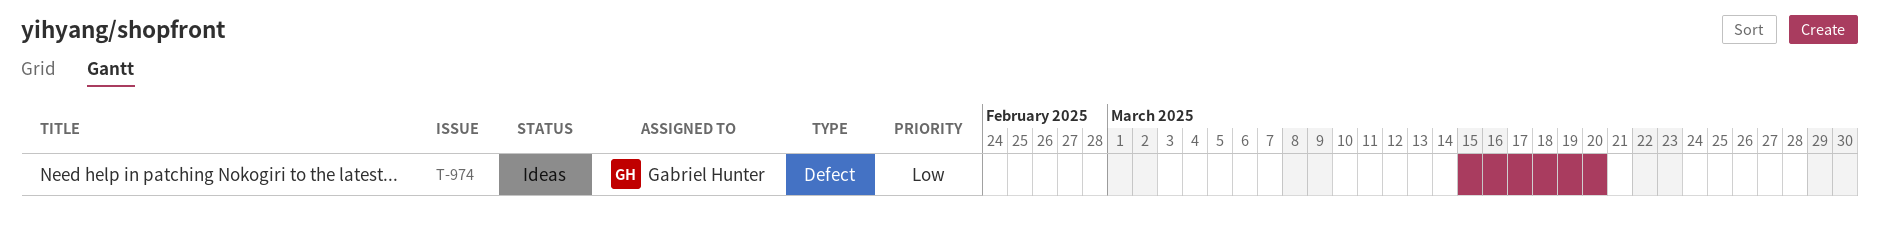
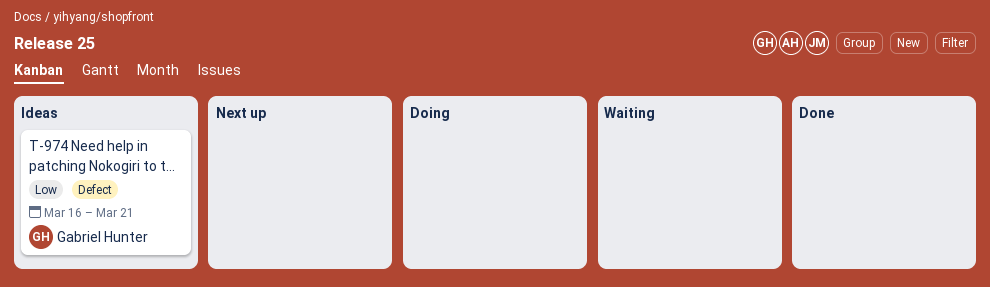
T-974, start: Mar 15 -> Mar 16
T-974, due: Mar 20 -> Mar 21

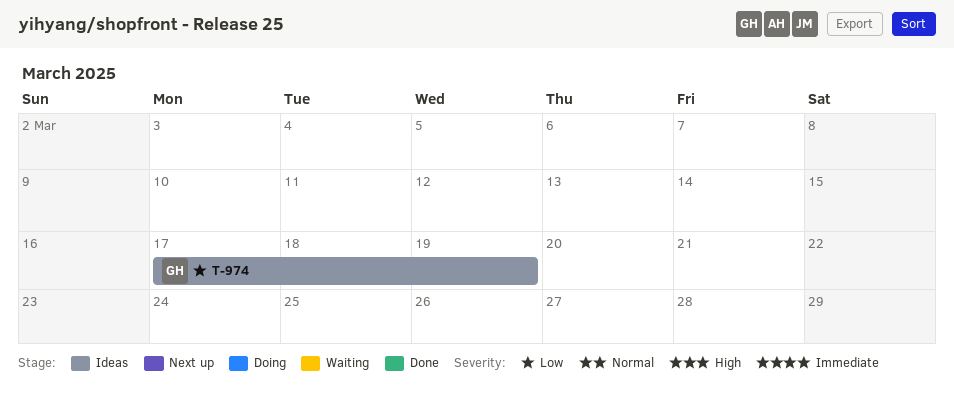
T-974, start: Mar 16 -> Mar 17
T-974, due: Mar 21 -> Mar 19

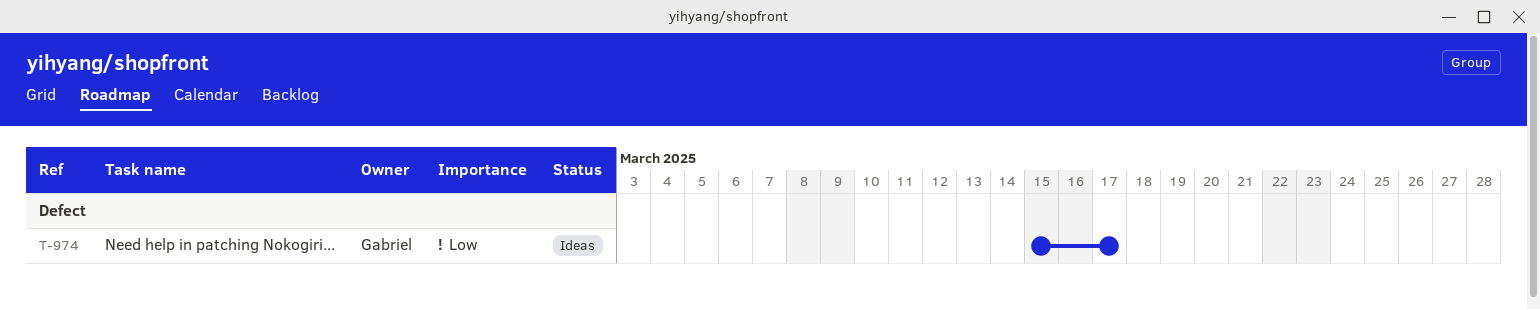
T-974, start: Mar 17 -> Mar 15
T-974, due: Mar 19 -> Mar 17

